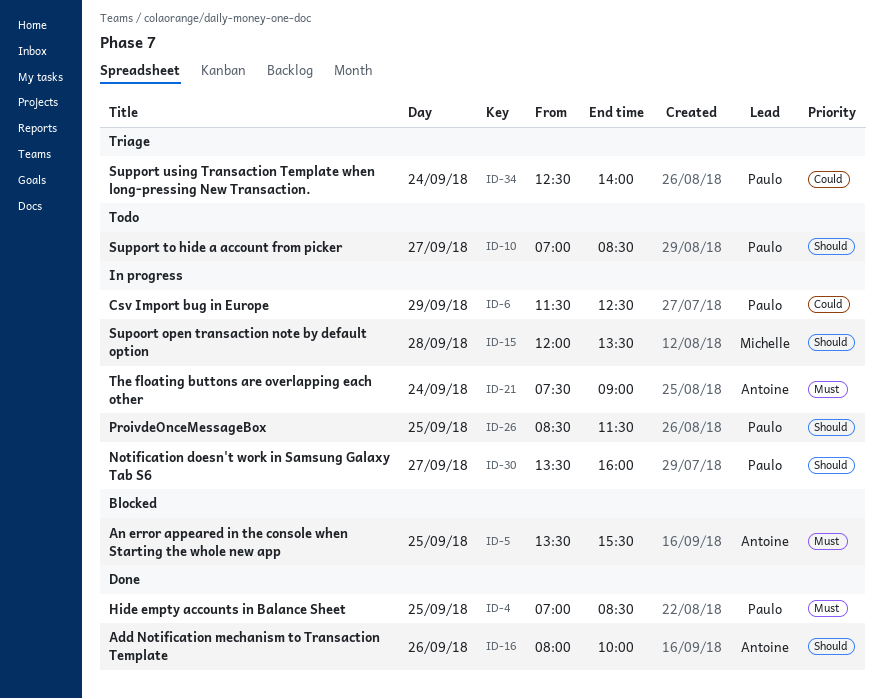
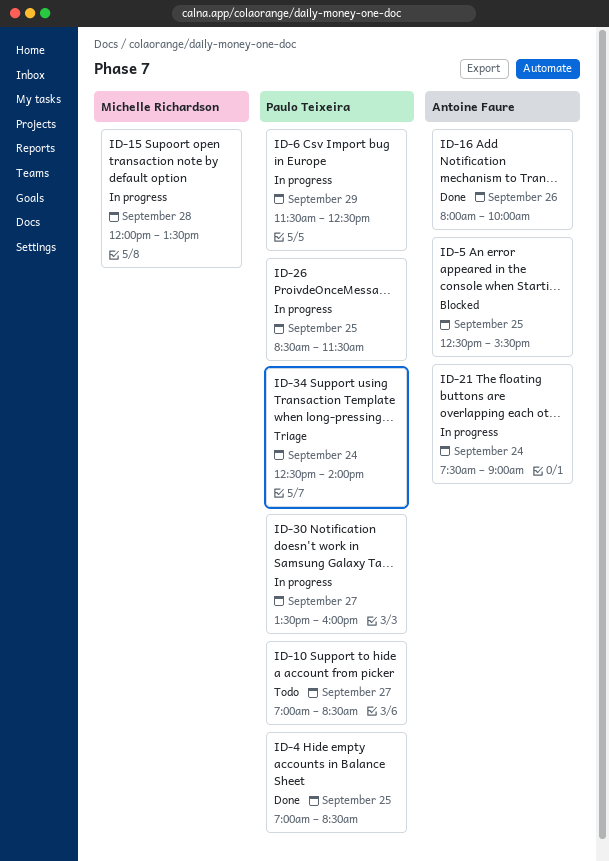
ID-5, begins: 13:30 -> 12:30

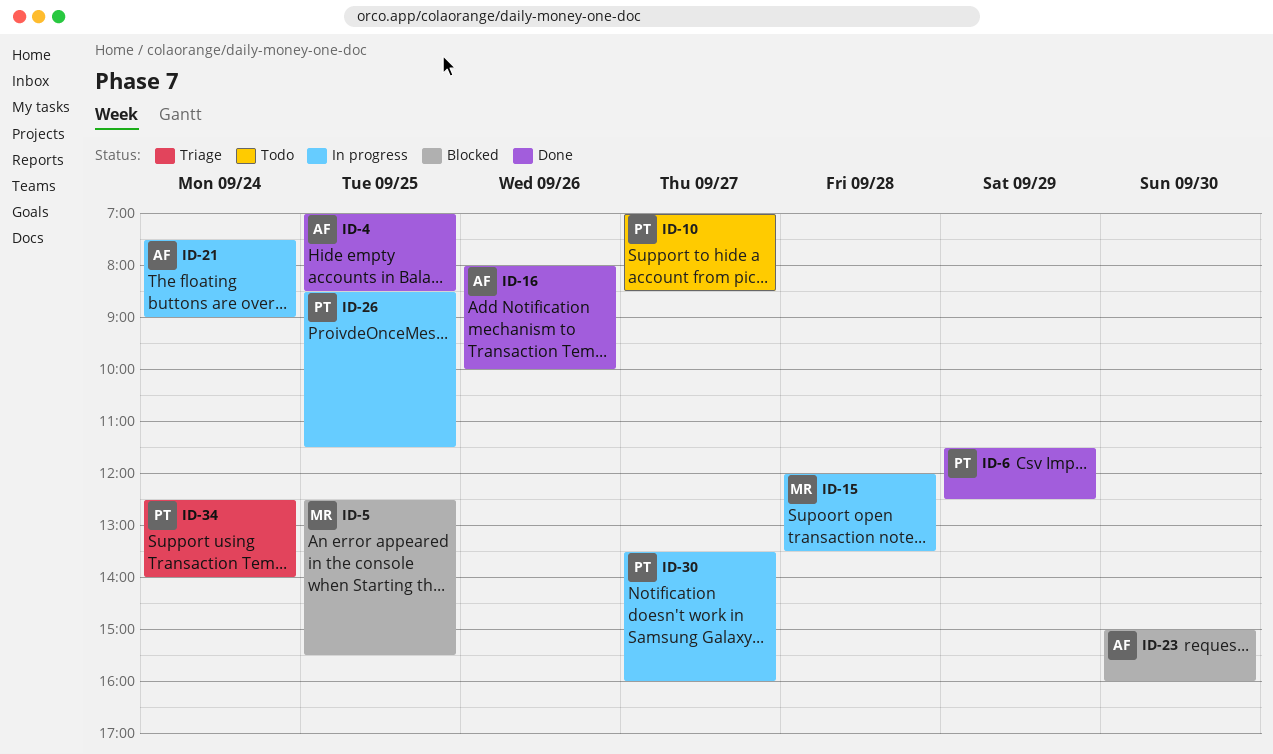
ID-4, owner: Paulo Teixeira -> Antoine Faure
ID-5, owner: Antoine Faure -> Michelle Richardson
ID-6, status: In progress -> Done
ID-23: none -> present

